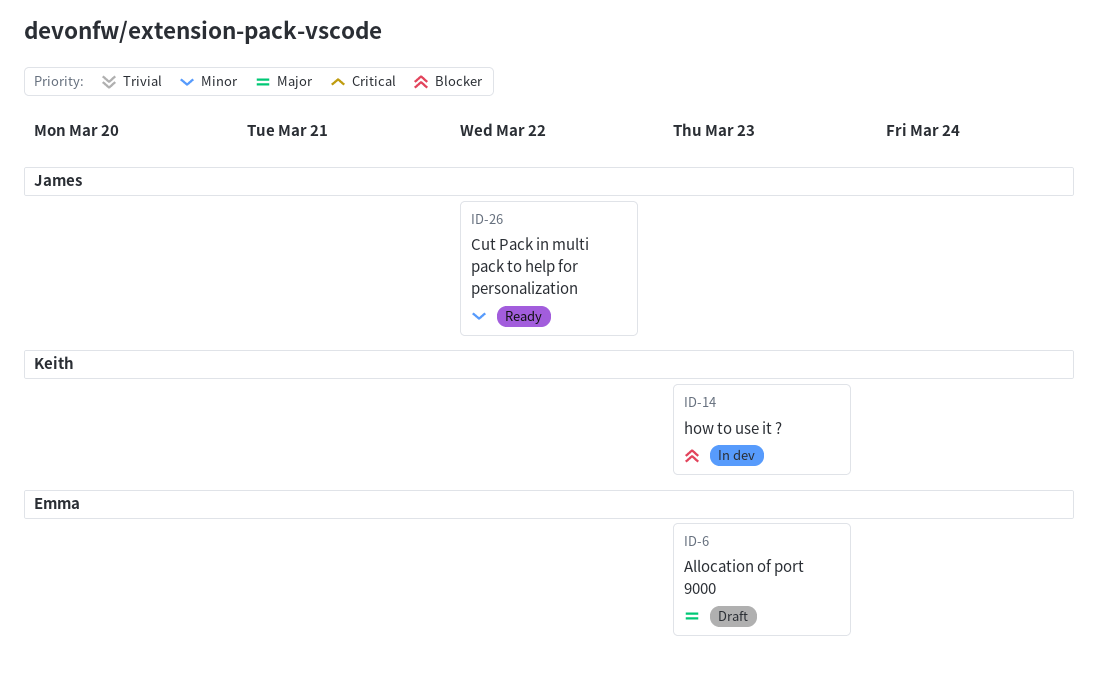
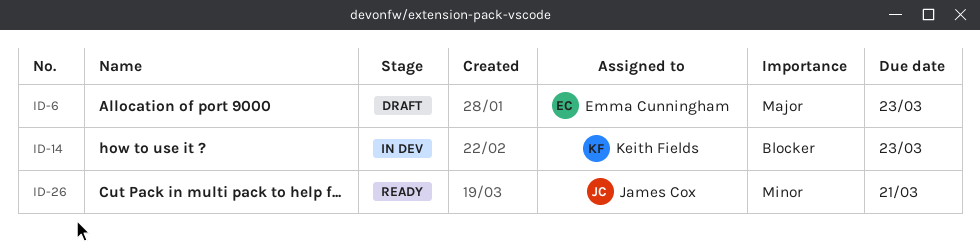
ID-26, due: Mar 22 -> Mar 21

